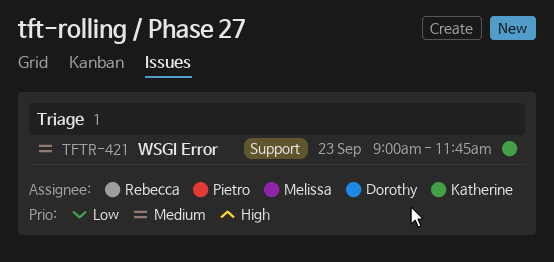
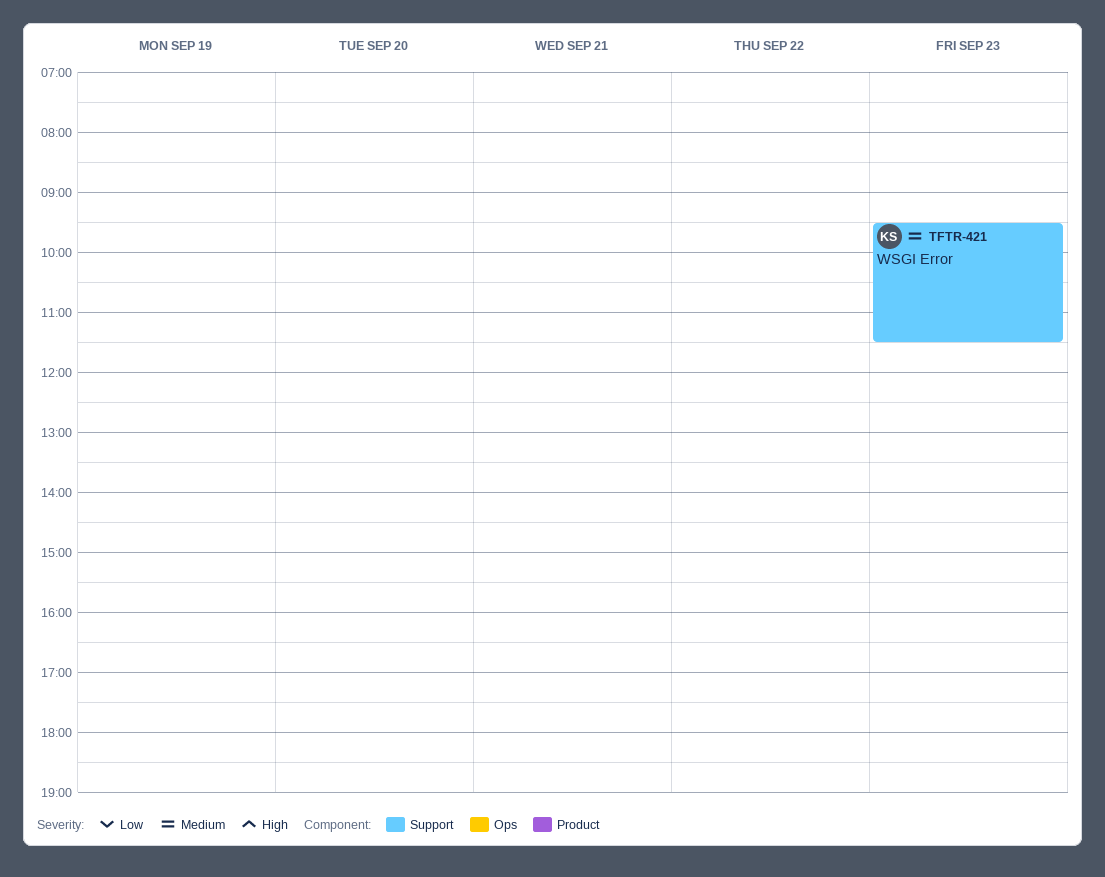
TFTR-421, begins: 09:00 -> 09:30
TFTR-421, ends: 11:45 -> 11:30

